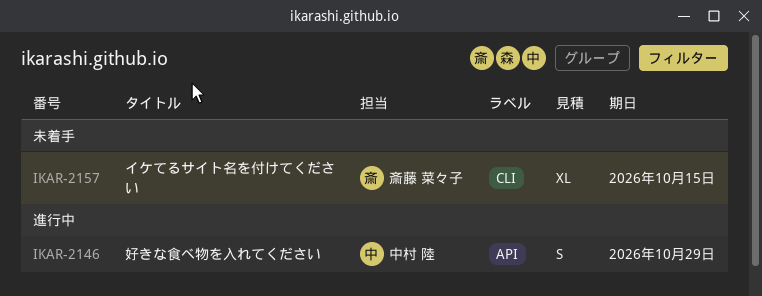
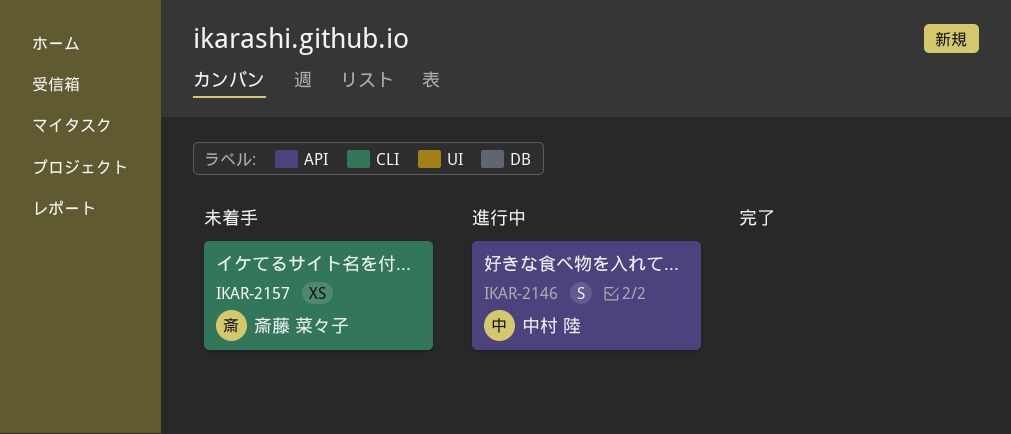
IKAR-2157, estimate: XL -> XS

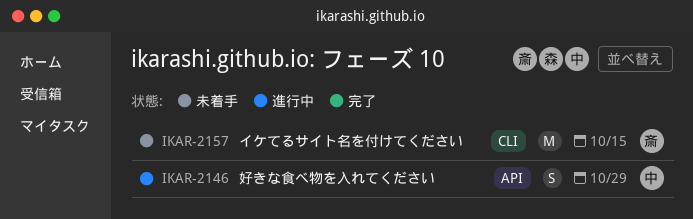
IKAR-2157, estimate: XS -> M

